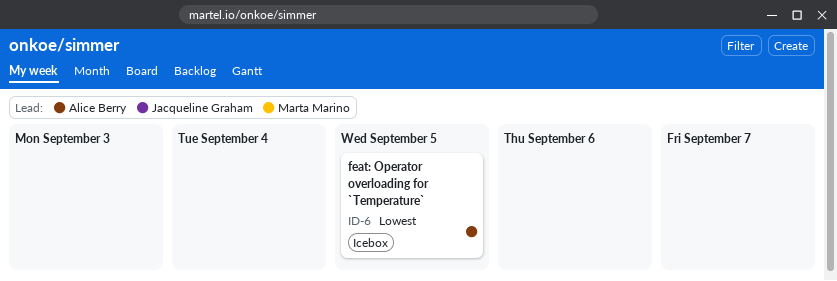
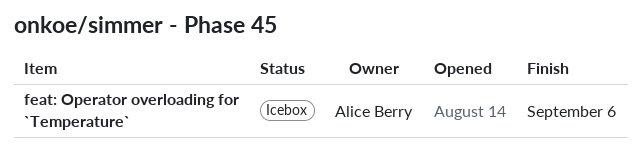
feat: Operator overloading for `Temperature`, due: Sep 5 -> Sep 6

